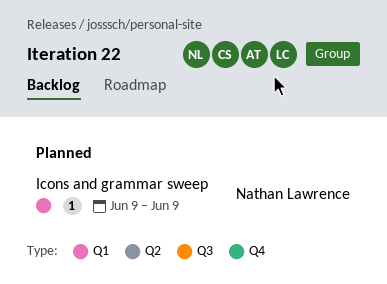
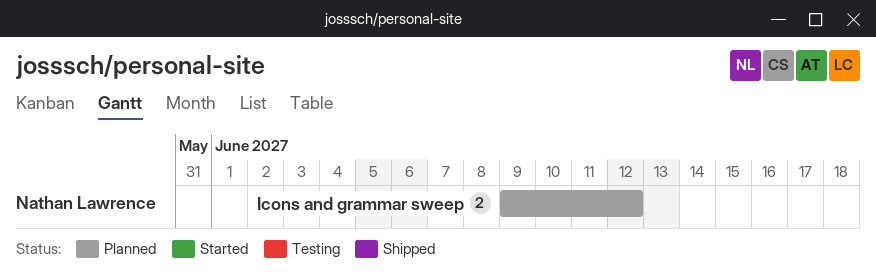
Icons and grammar sweep, estimate: 1 -> 2
Icons and grammar sweep, due: Jun 9 -> Jun 12

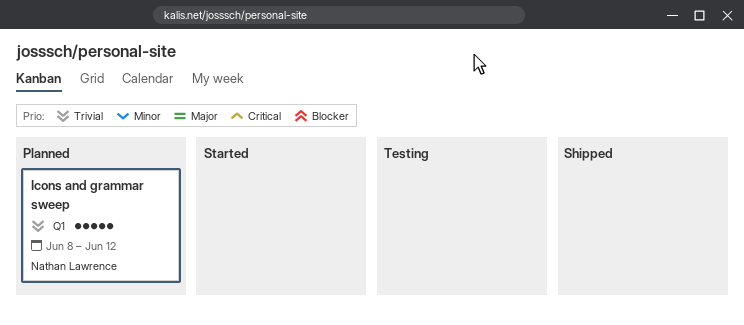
Icons and grammar sweep, estimate: 2 -> 5
Icons and grammar sweep, start: Jun 9 -> Jun 8

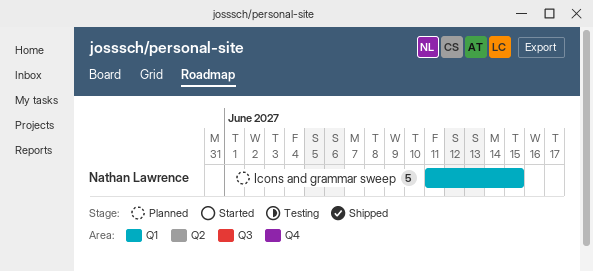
Icons and grammar sweep, start: Jun 8 -> Jun 11
Icons and grammar sweep, due: Jun 12 -> Jun 15

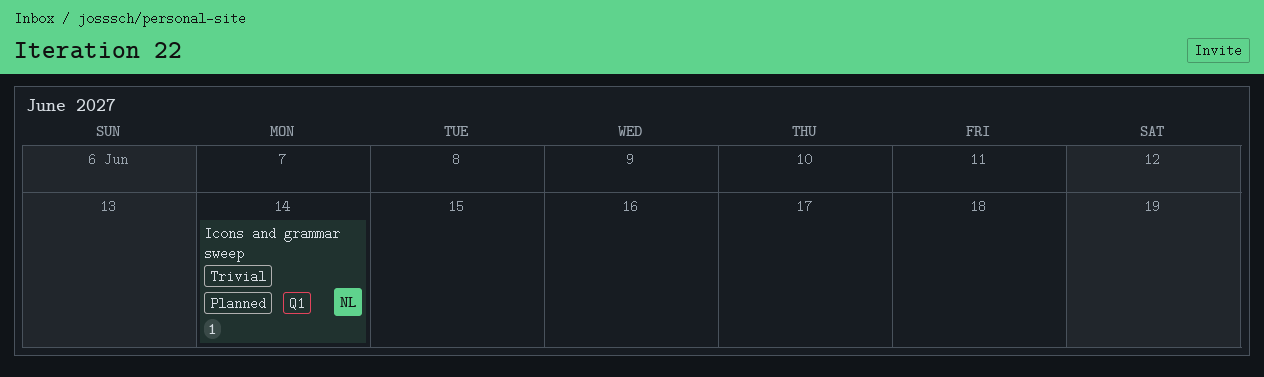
Icons and grammar sweep, estimate: 5 -> 1
Icons and grammar sweep, due: Jun 15 -> Jun 14

